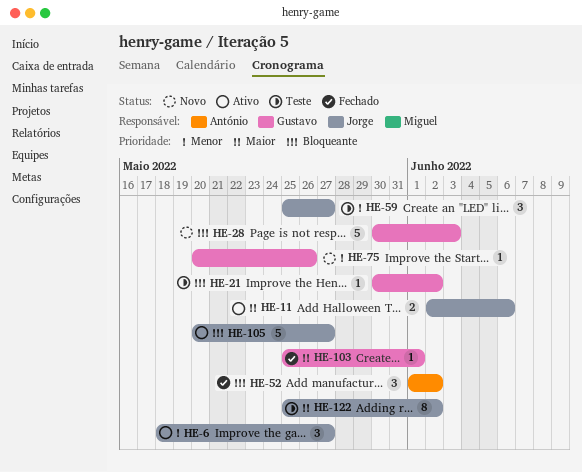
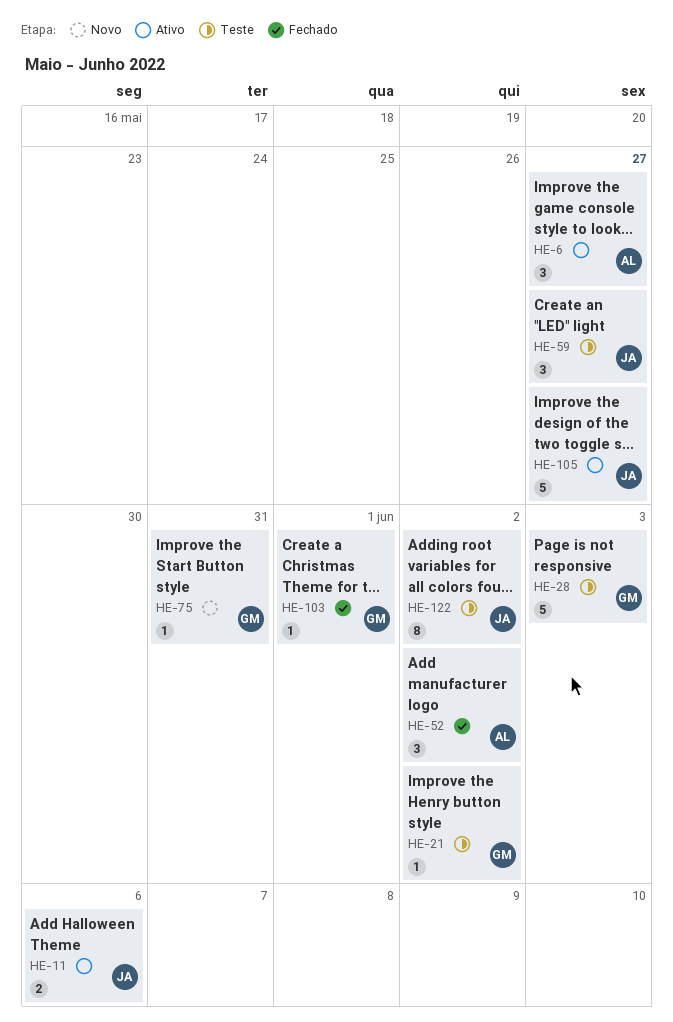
HE-6, owner: Jorge -> António
HE-28, status: Novo -> Teste
HE-75, due: May 26 -> May 31

